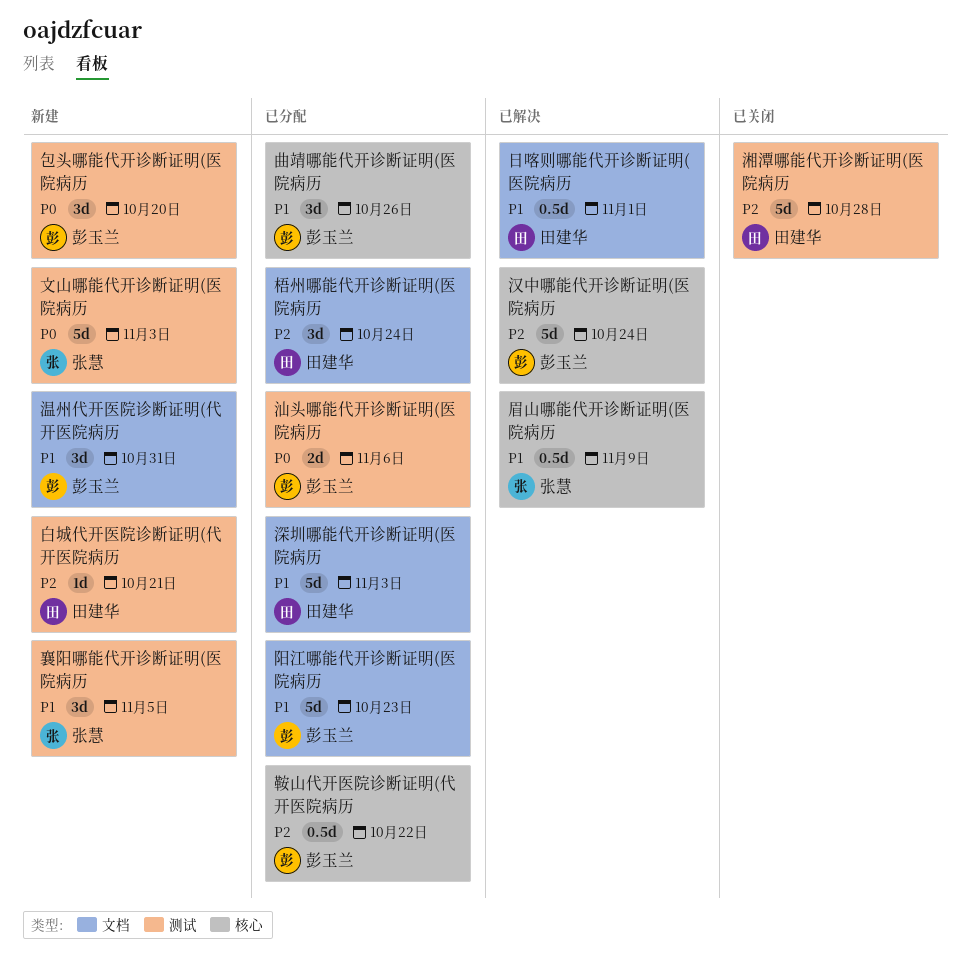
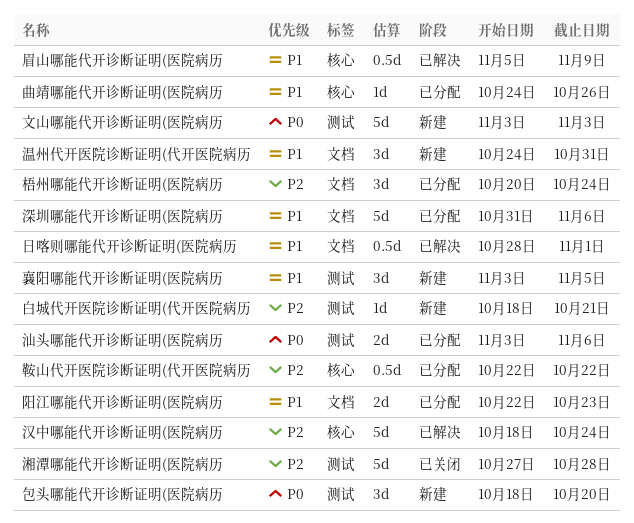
曲靖哪能代开诊断证明(医院病历, estimate: 3d -> 1d
深圳哪能代开诊断证明(医院病历, due: Nov 3 -> Nov 6
阳江哪能代开诊断证明(医院病历, estimate: 5d -> 2d

